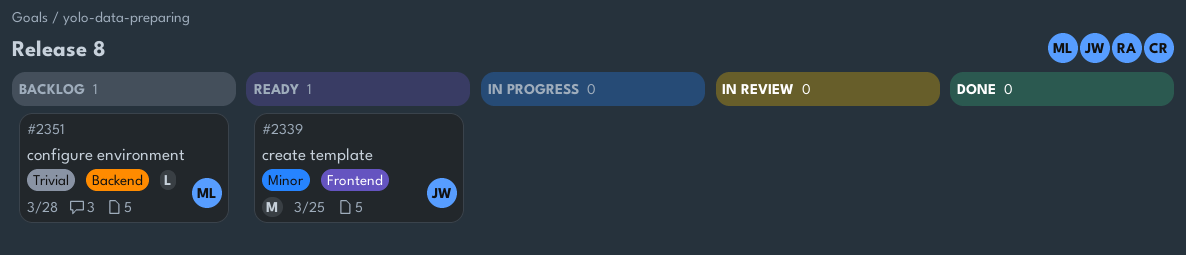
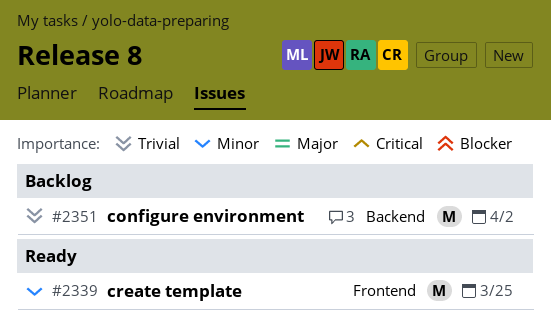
#2351, estimate: L -> M
#2351, due: Mar 28 -> Apr 2

